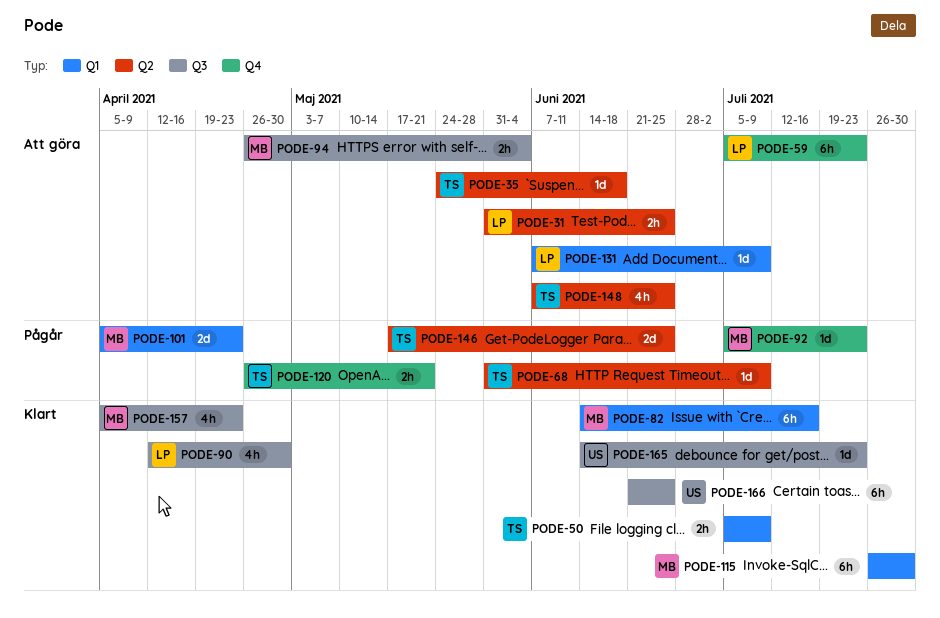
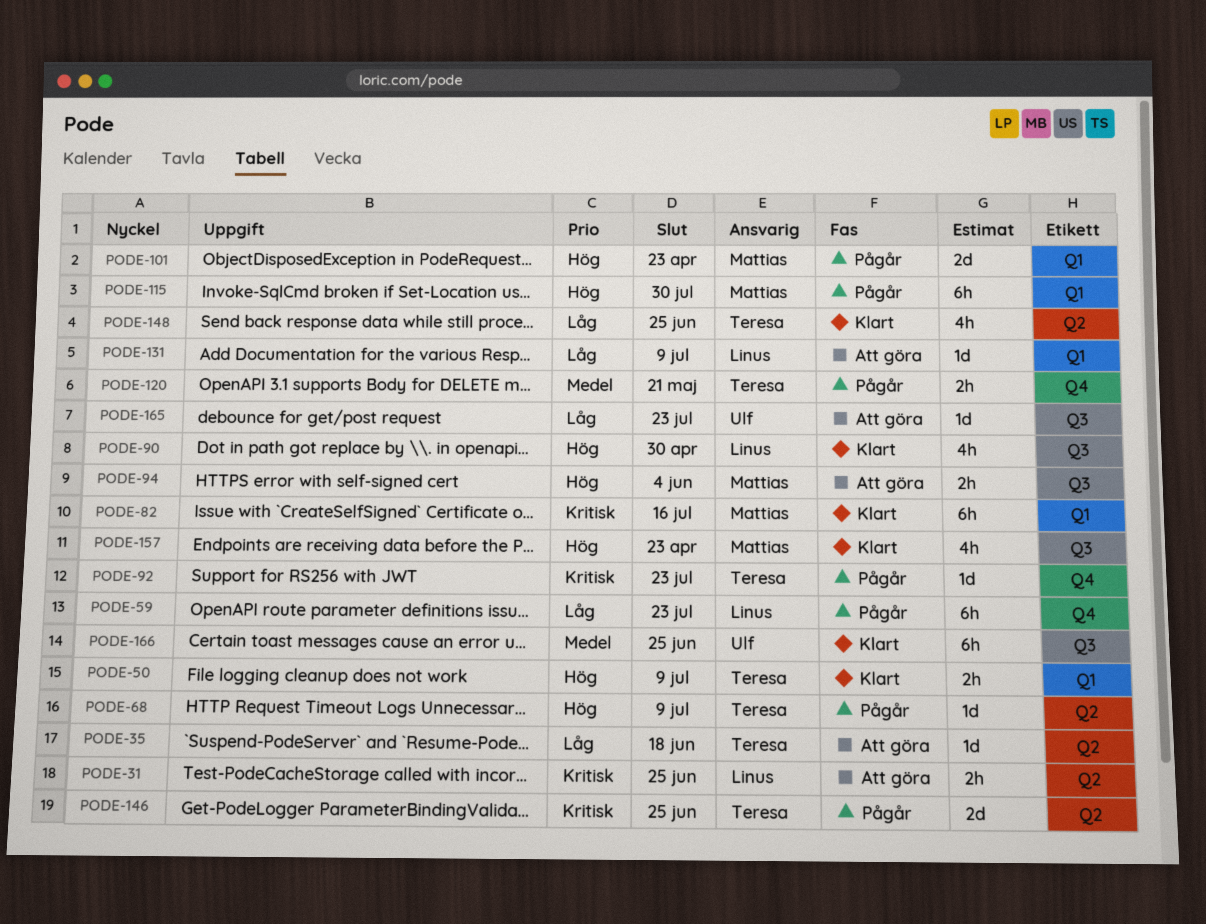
PODE-59, status: Att göra -> Pågår
PODE-92, owner: Mattias -> Teresa
PODE-115, status: Klart -> Pågår
PODE-148, status: Att göra -> Klart
PODE-165, status: Klart -> Att göra

